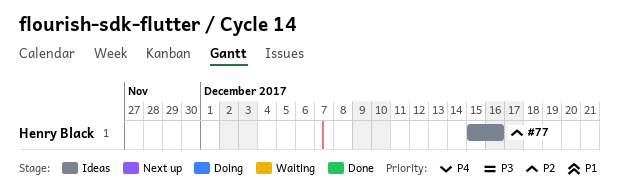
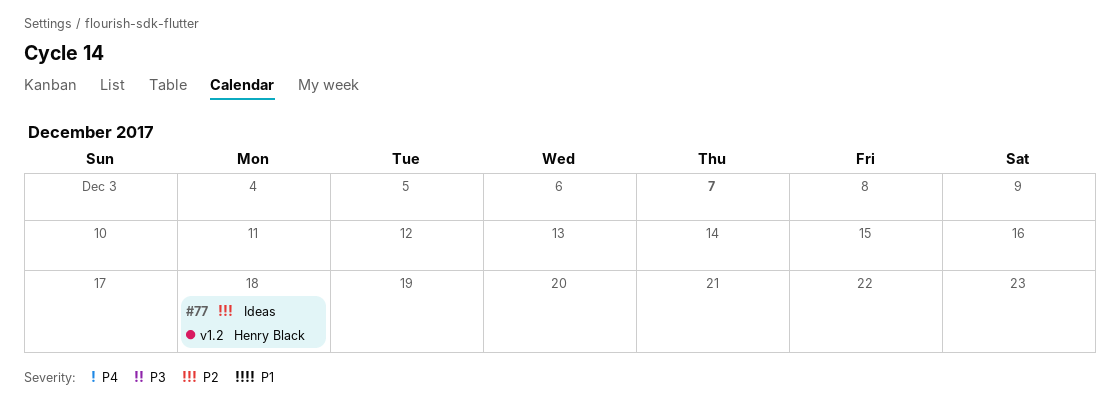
#77, due: Dec 16 -> Dec 18

